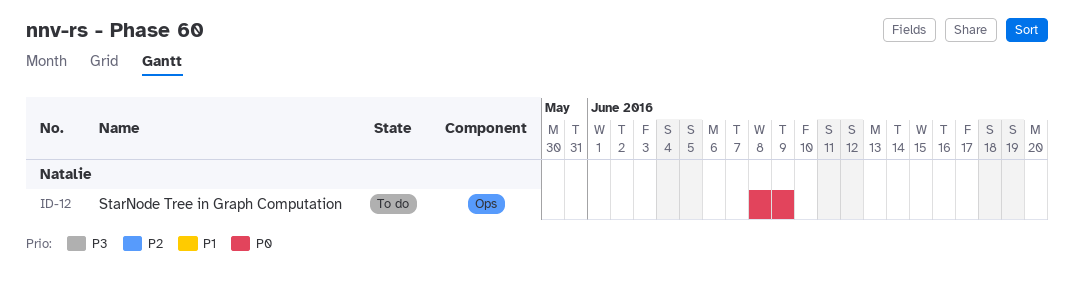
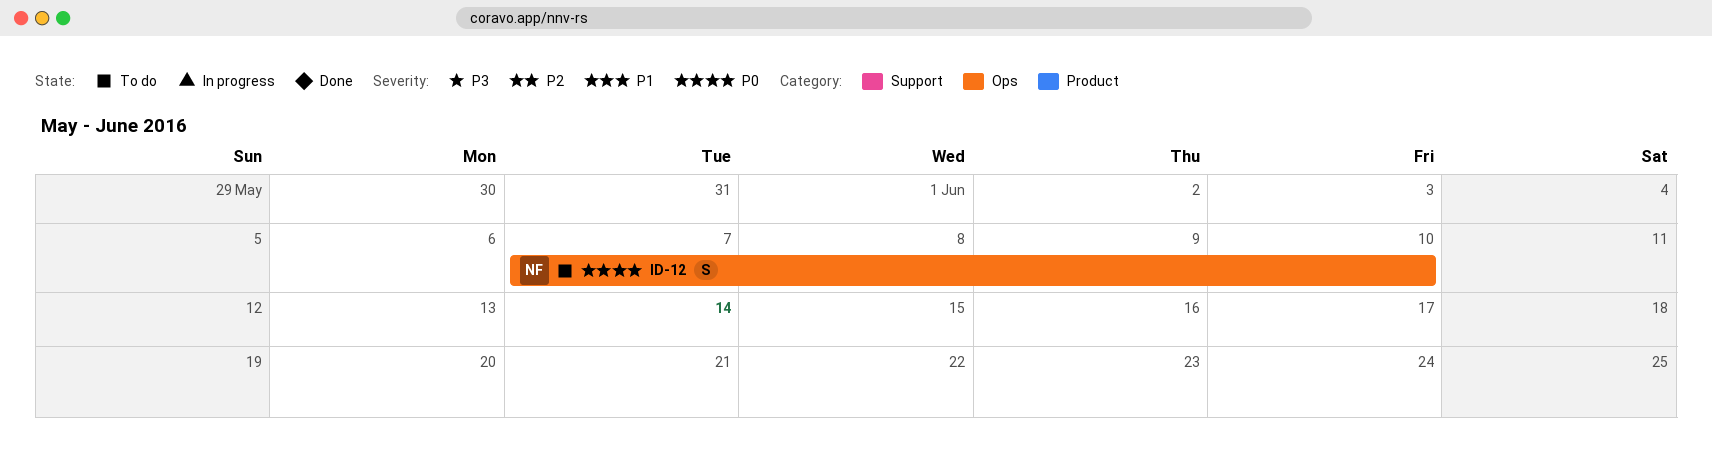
ID-12, start: Jun 8 -> Jun 7
ID-12, due: Jun 9 -> Jun 10

